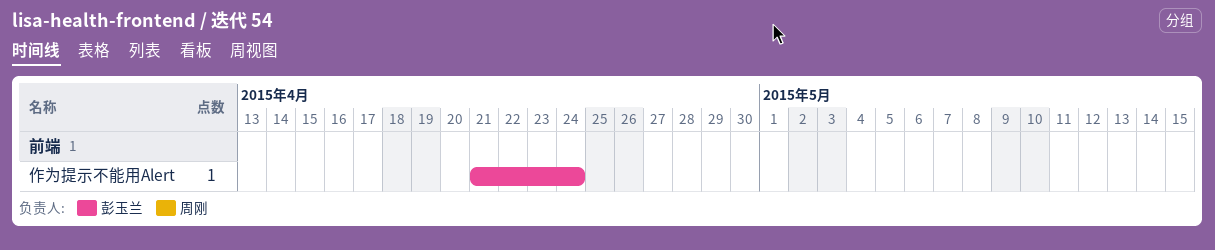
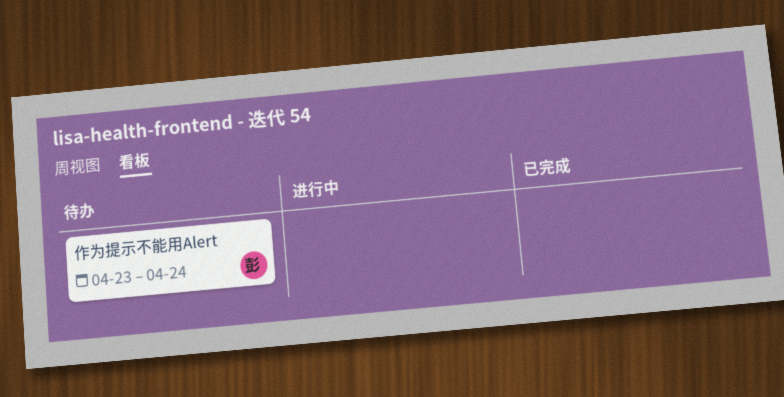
作为提示不能用Alert, start: Apr 21 -> Apr 23

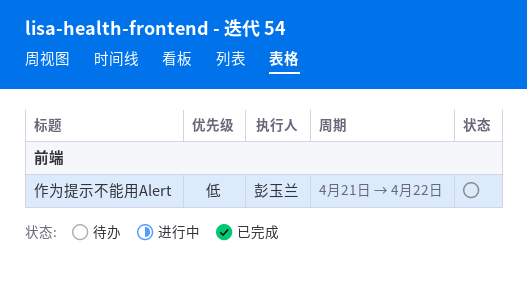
作为提示不能用Alert, start: Apr 23 -> Apr 21
作为提示不能用Alert, due: Apr 24 -> Apr 22

